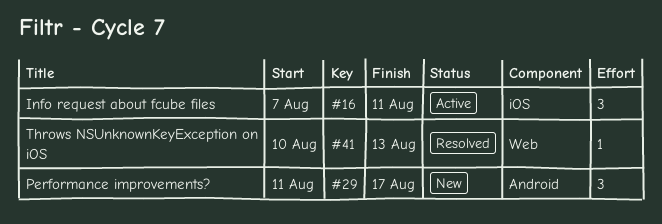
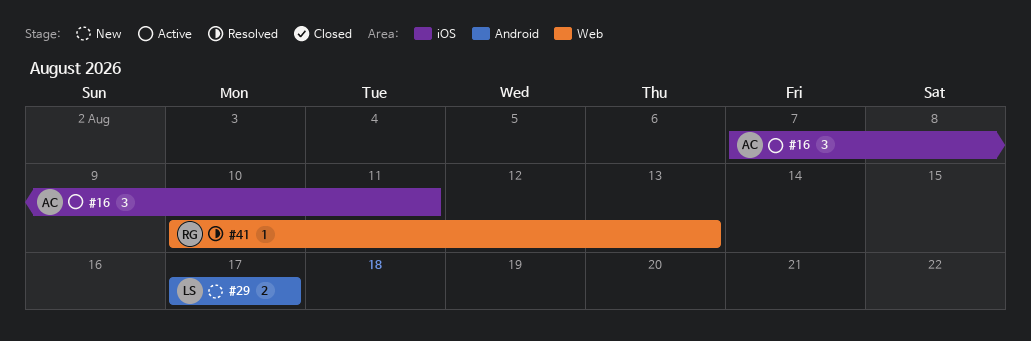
#29, estimate: 3 -> 2
#29, start: Aug 11 -> Aug 17

